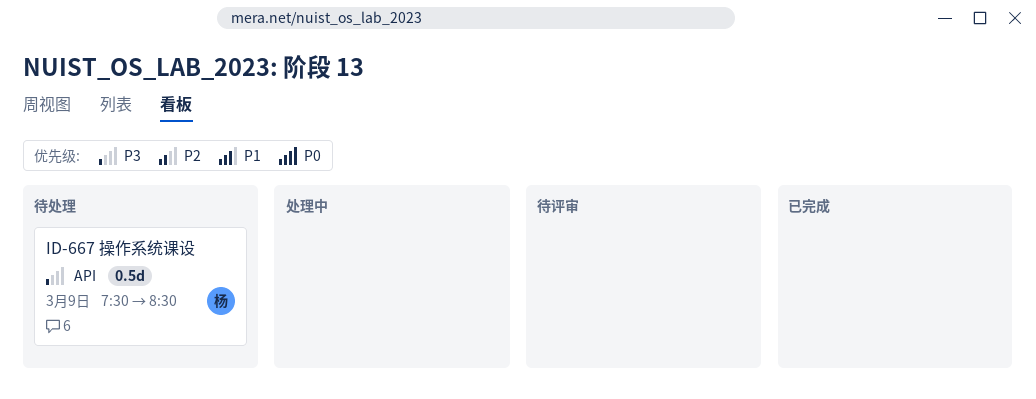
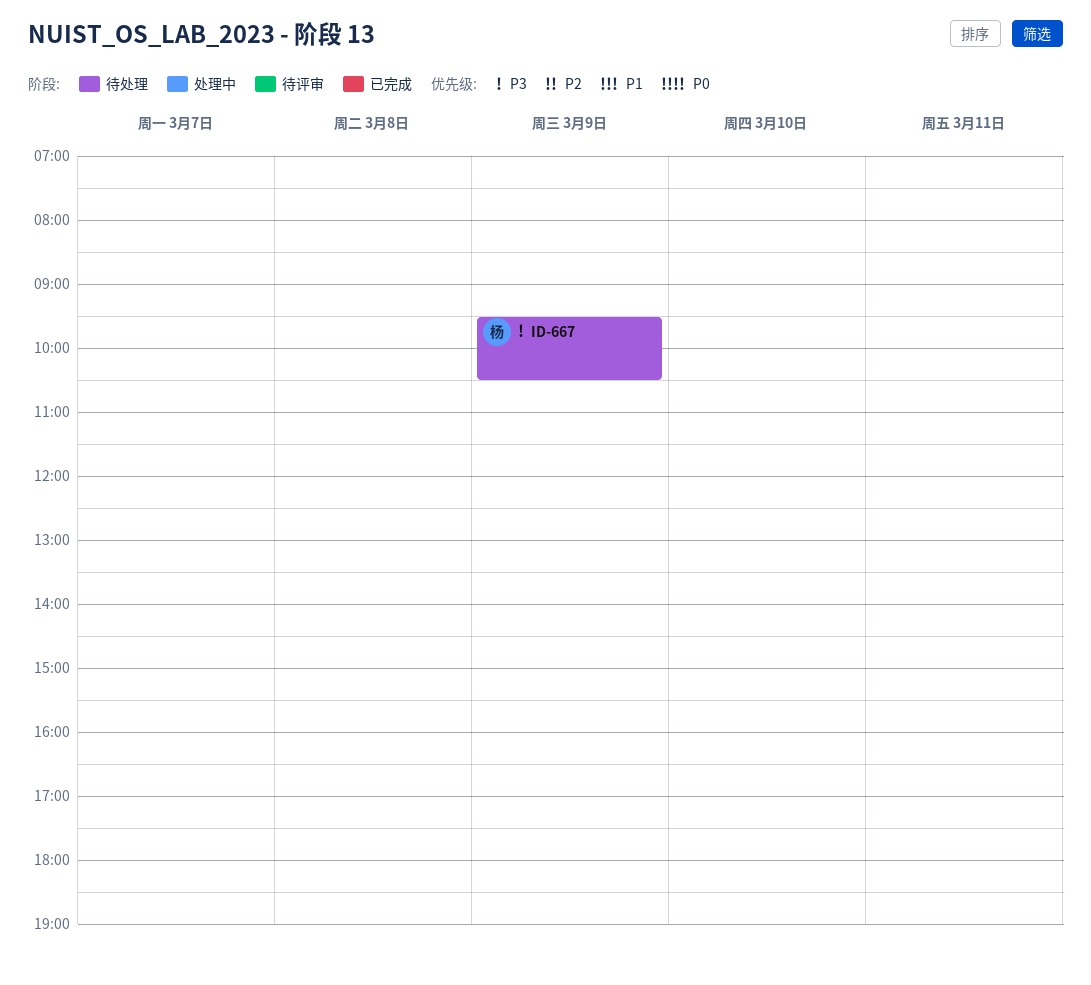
ID-667, begins: 07:30 -> 09:30
ID-667, ends: 08:30 -> 10:30

